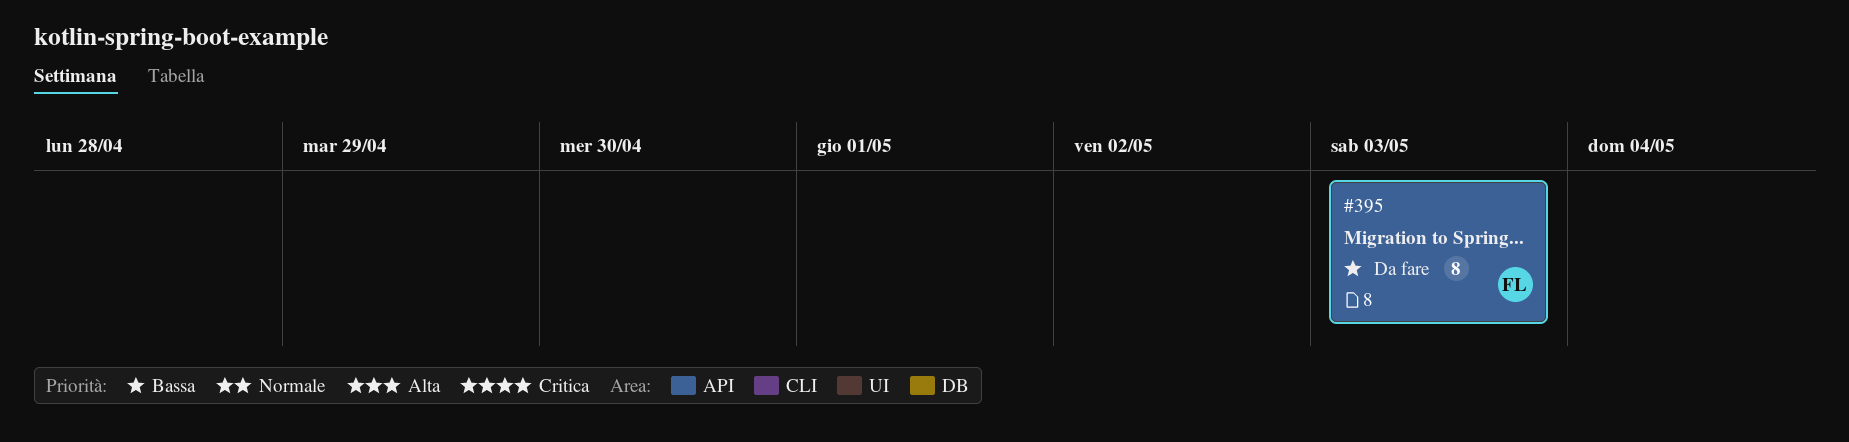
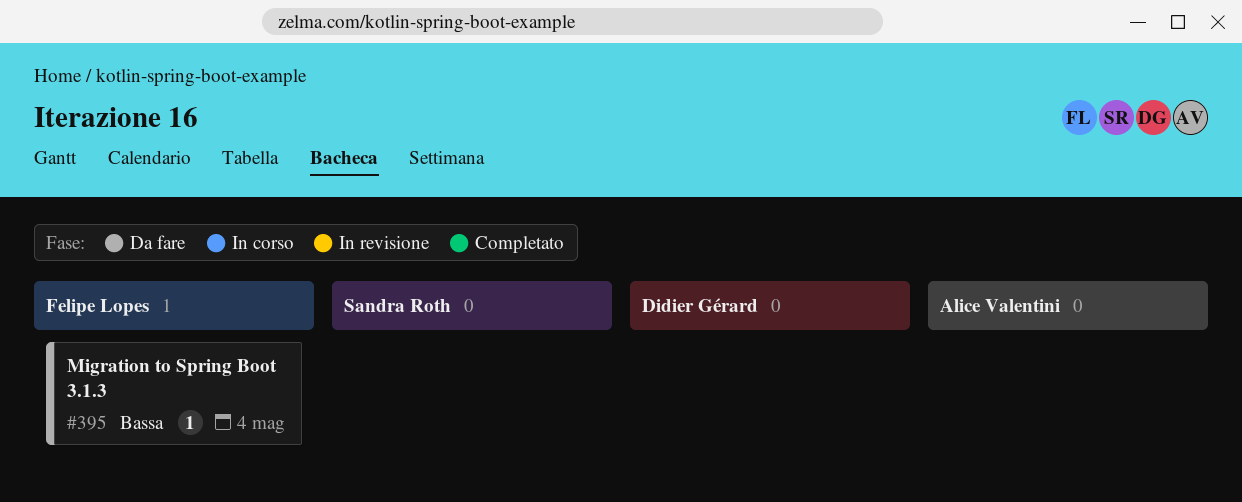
#395, estimate: 8 -> 1
#395, due: May 3 -> May 4

